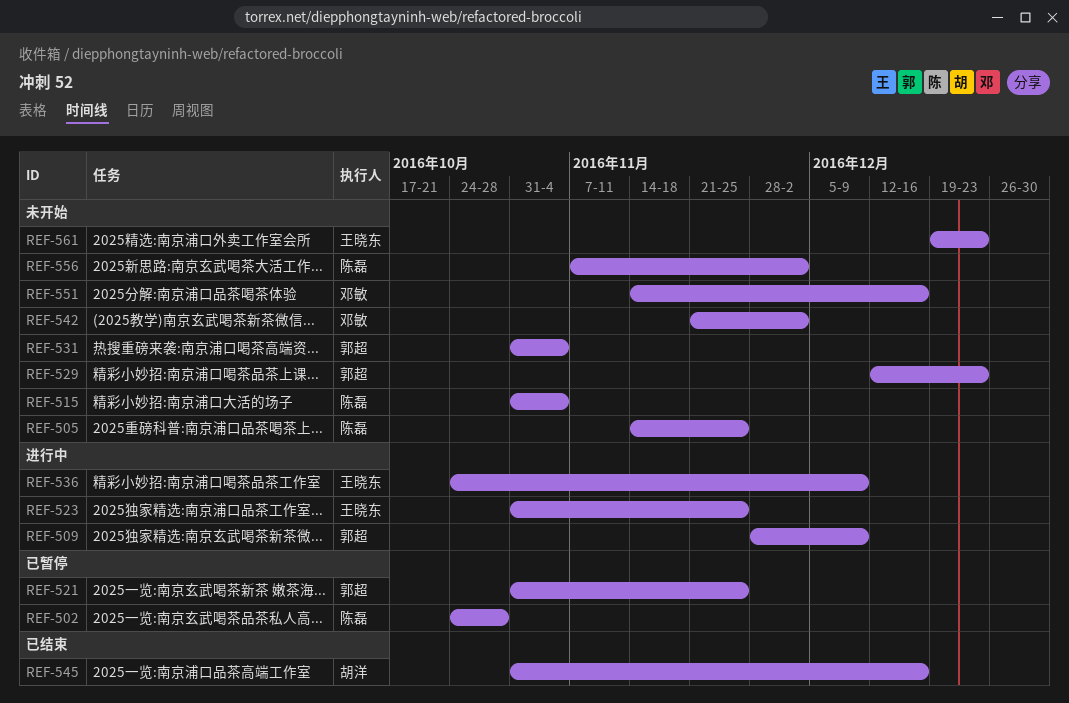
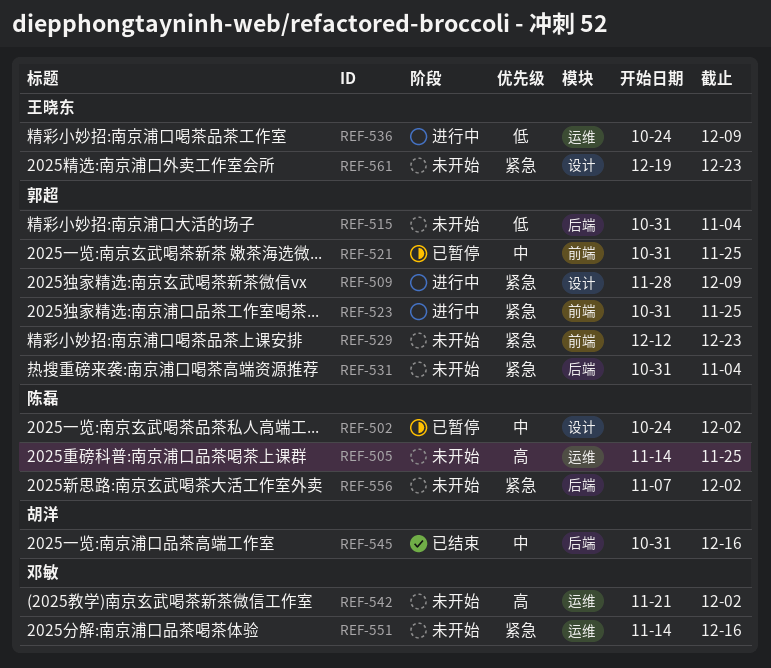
REF-502, due: Oct 28 -> Dec 2
REF-515, owner: 陈磊 -> 郭超
REF-523, owner: 王晓东 -> 郭超

